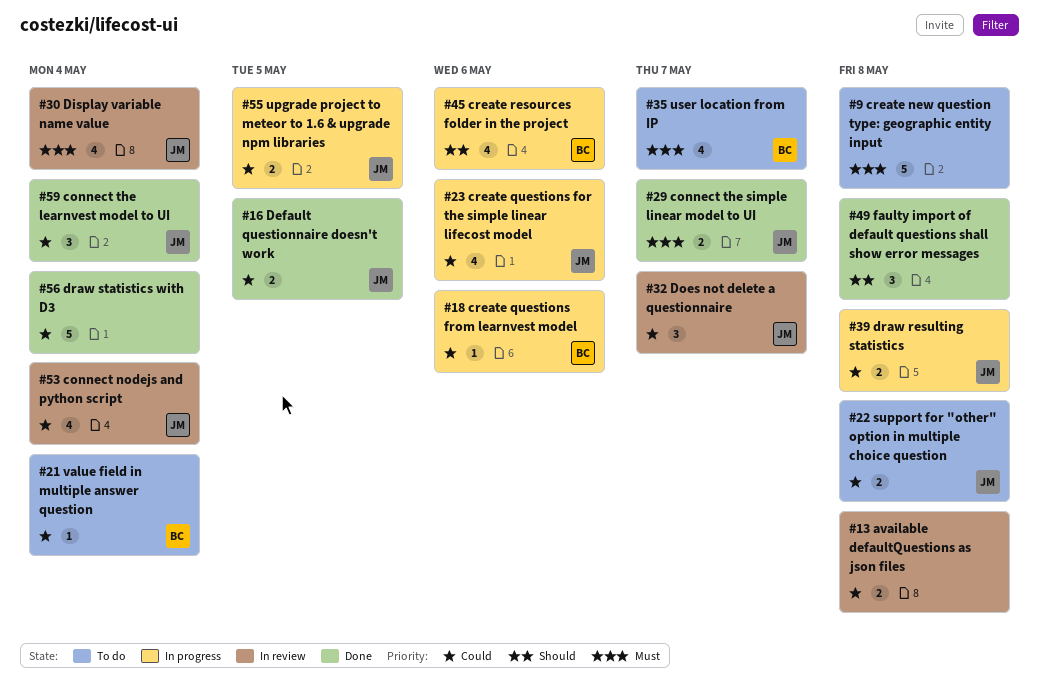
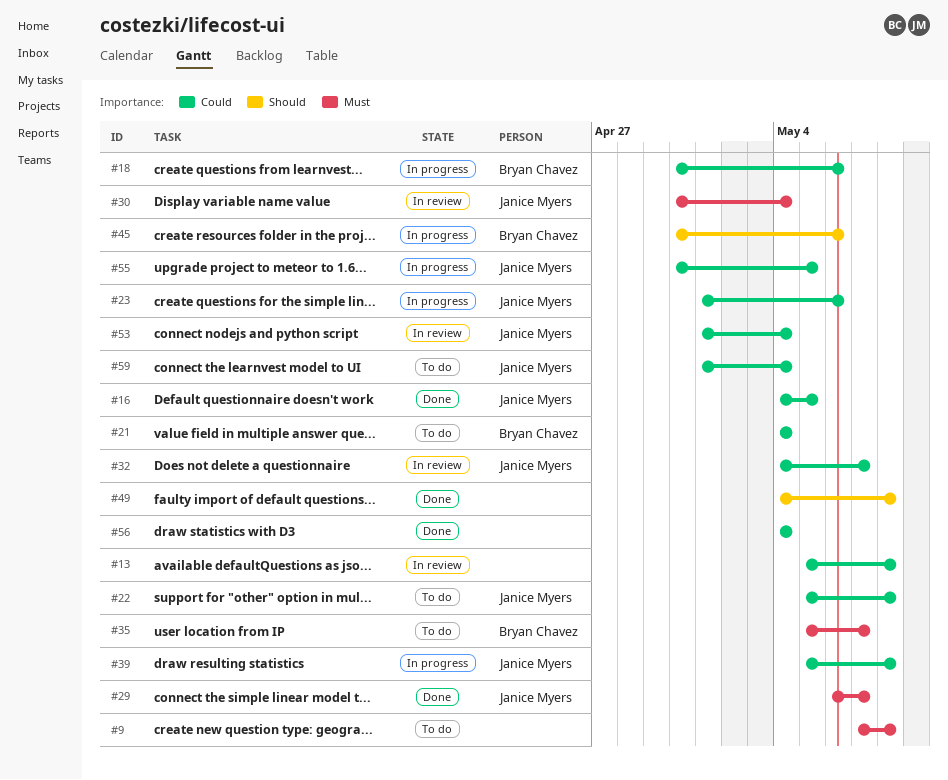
#59, status: Done -> To do

